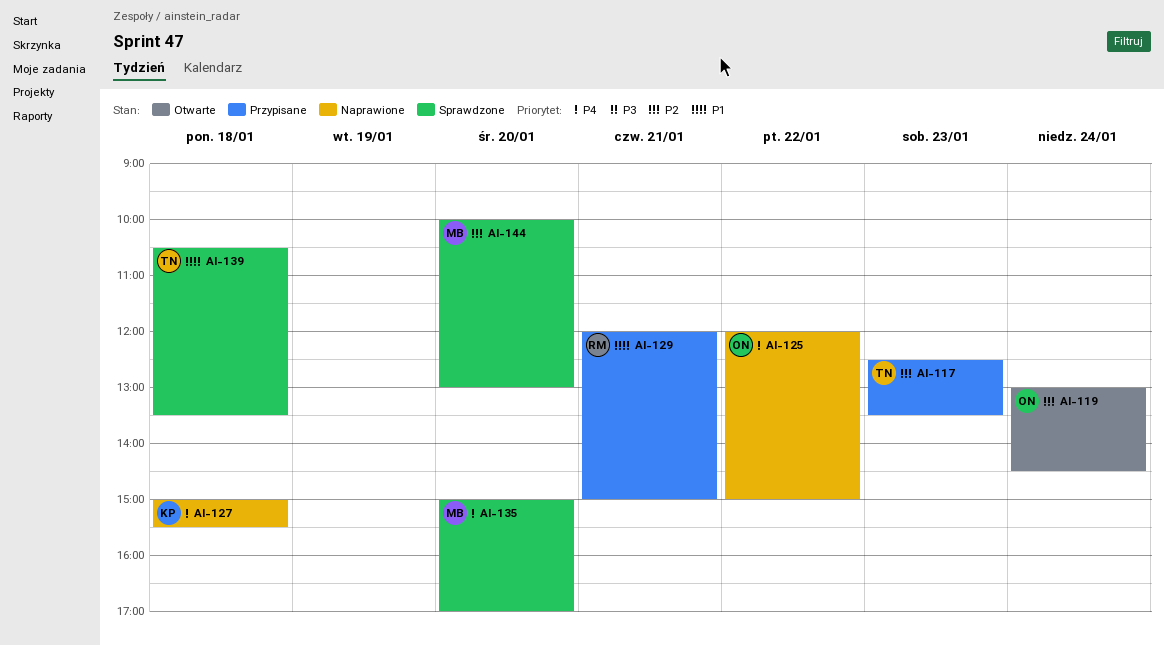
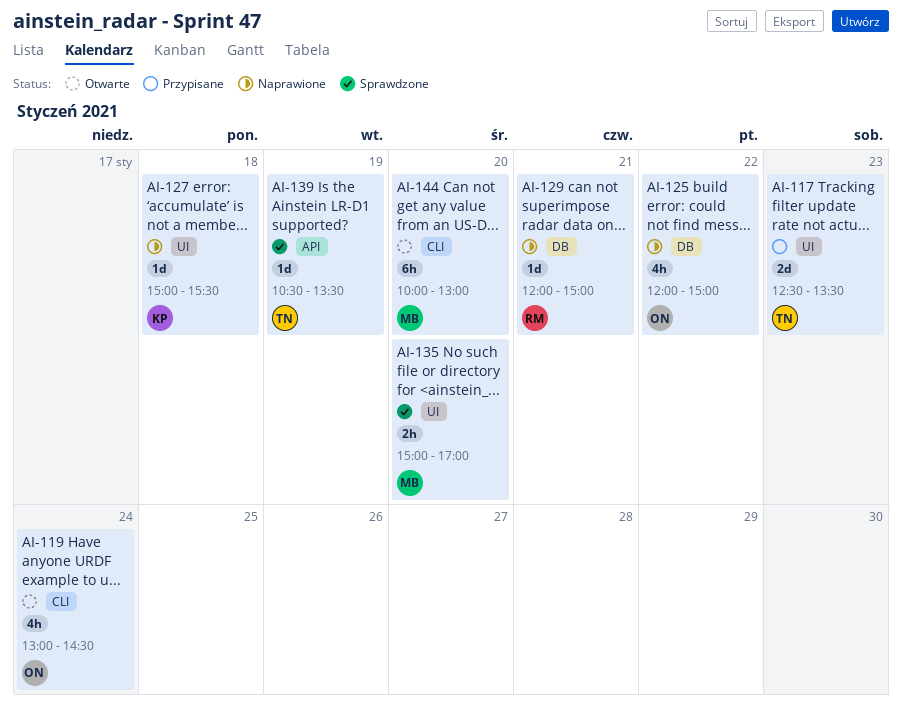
AI-129, status: Przypisane -> Naprawione
AI-139, day: Jan 18 -> Jan 19
AI-144, status: Sprawdzone -> Otwarte

